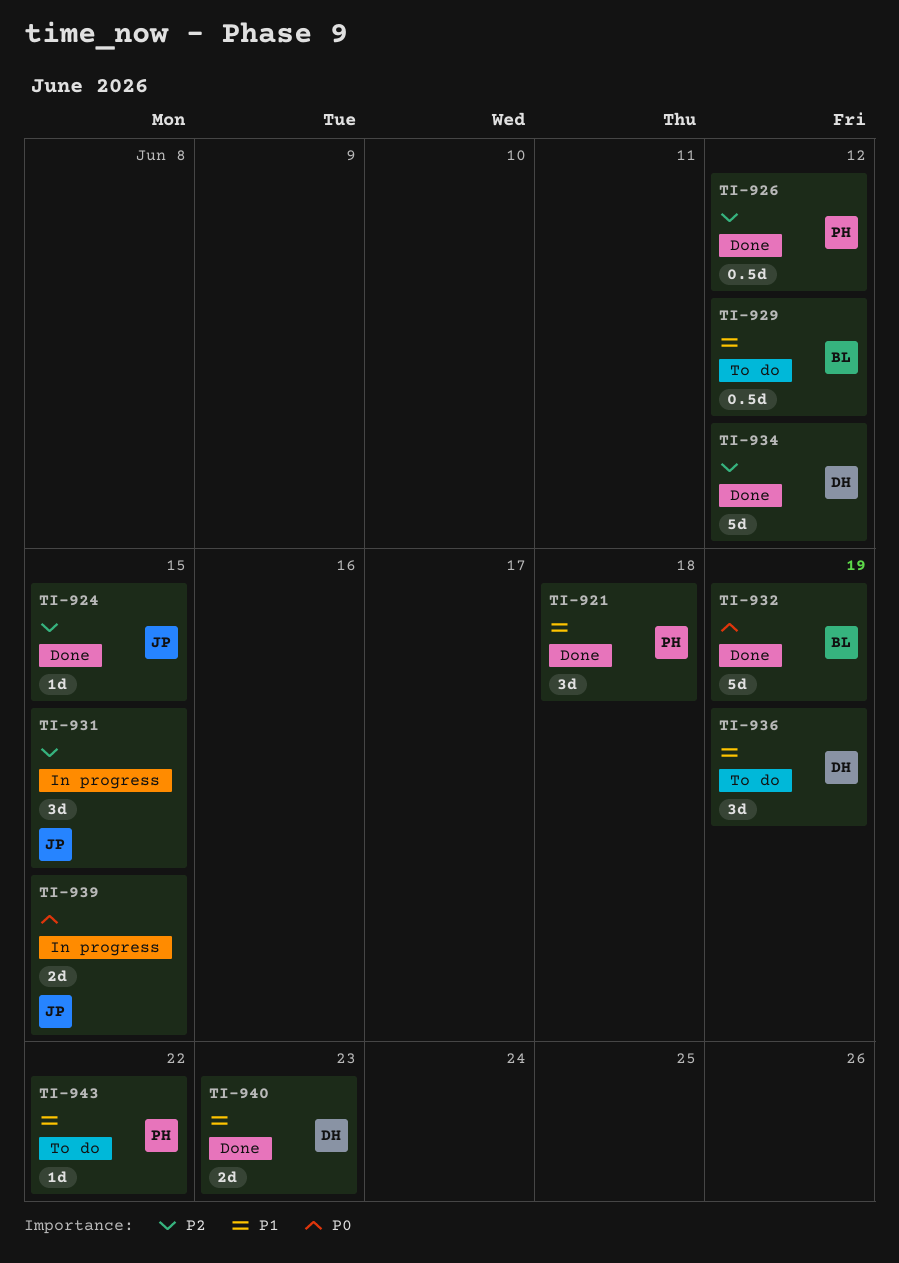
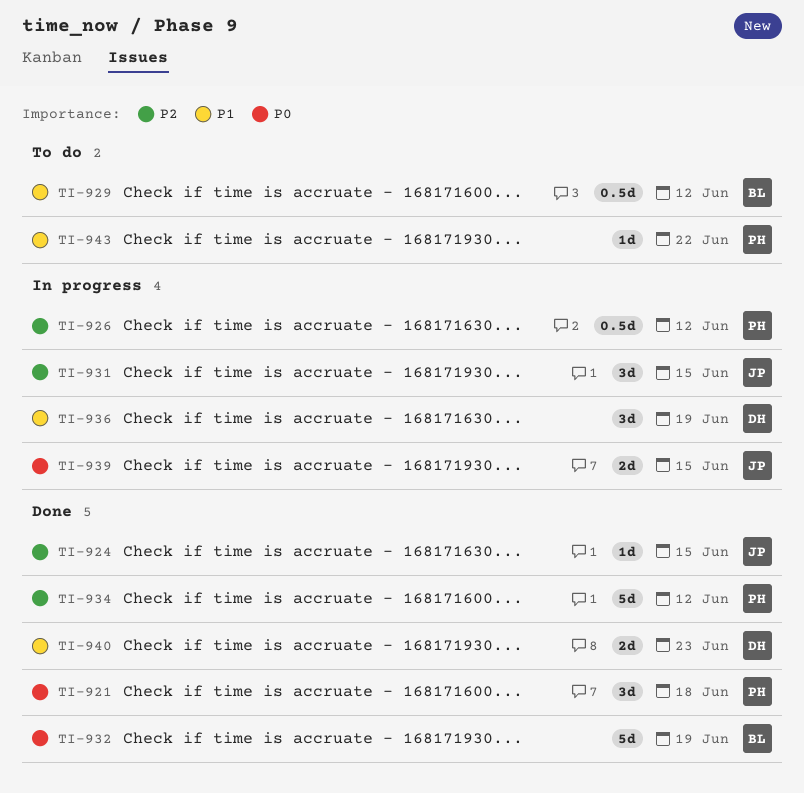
TI-921, priority: P1 -> P0
TI-926, status: Done -> In progress
TI-934, owner: DH -> PH
TI-936, status: To do -> In progress

